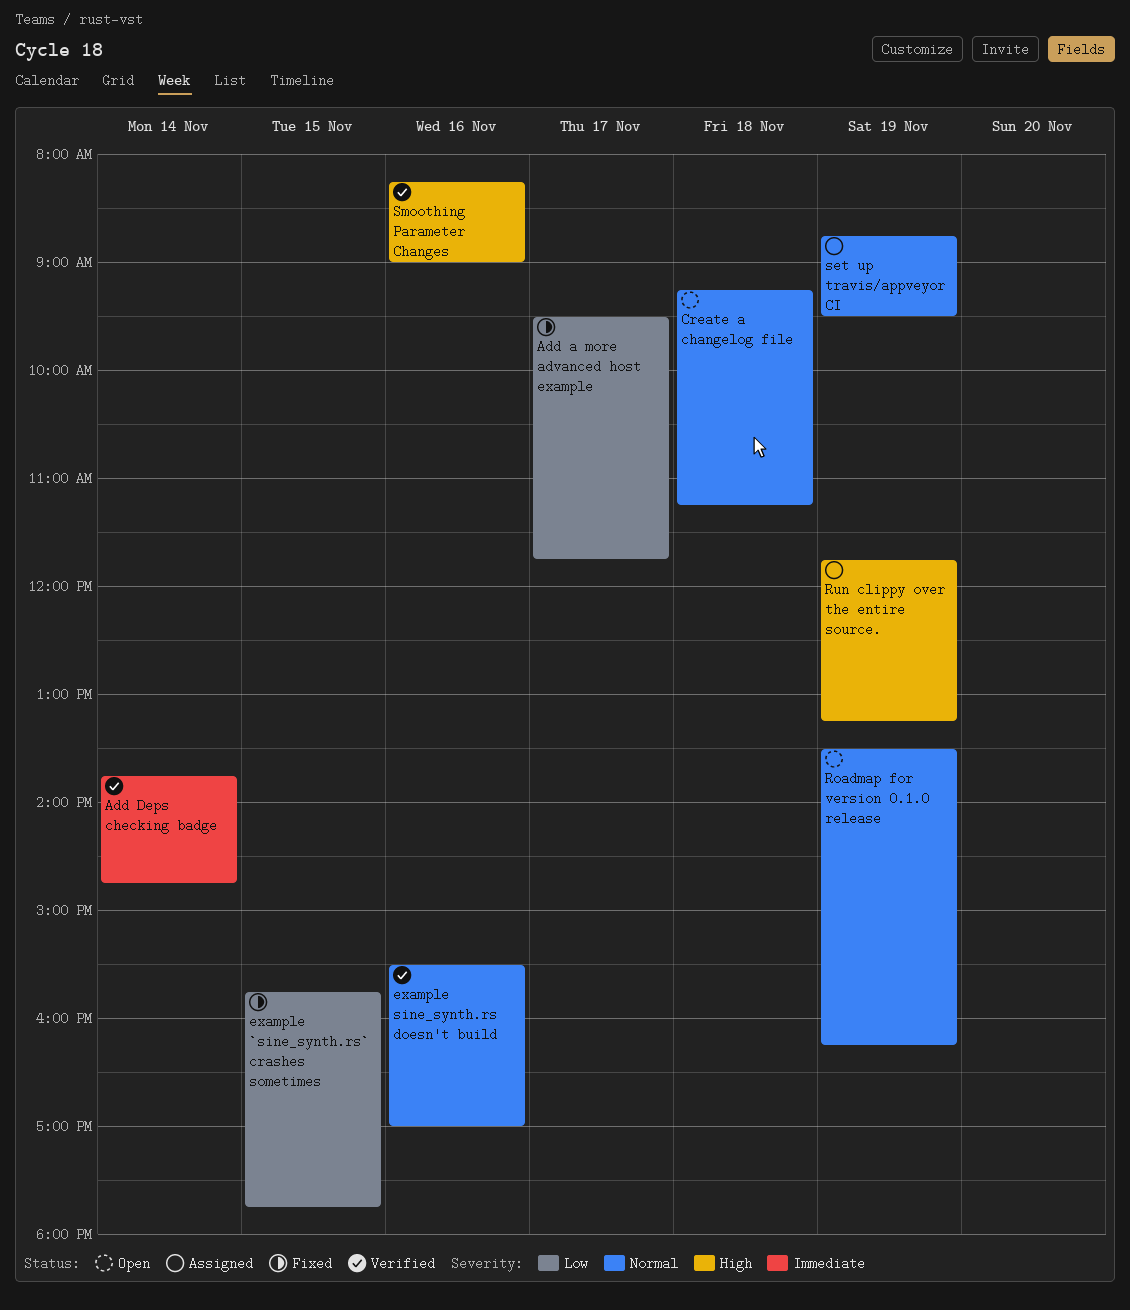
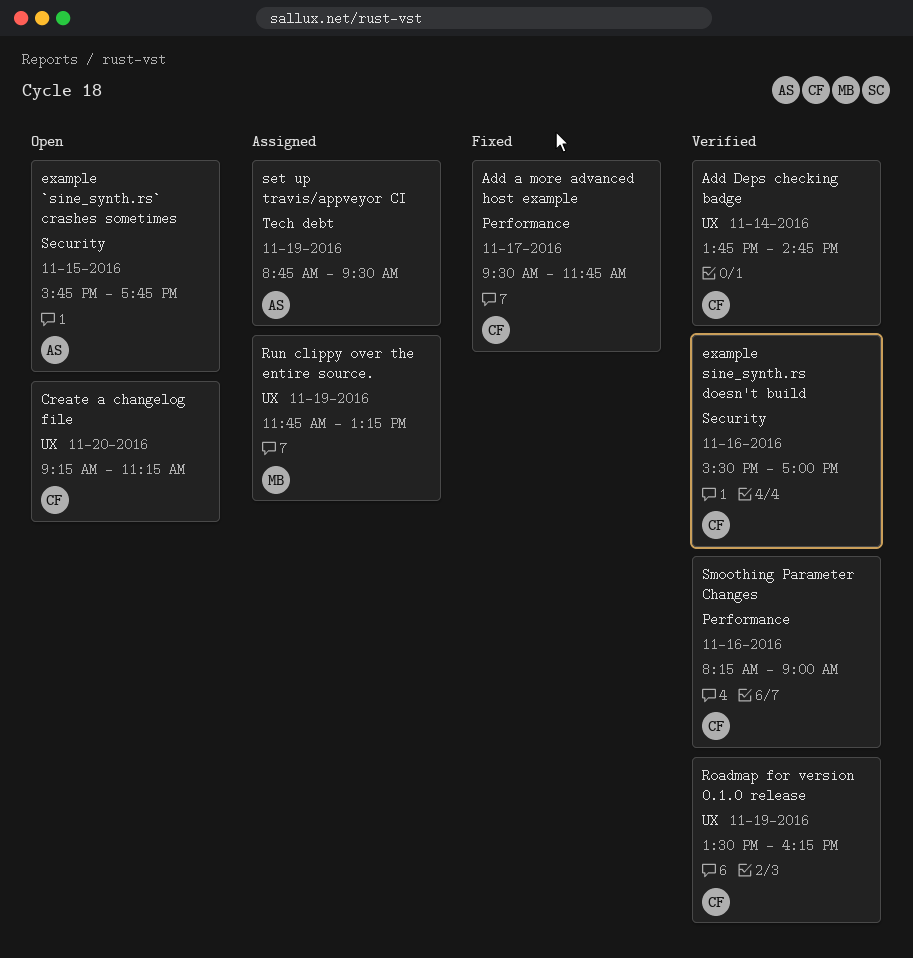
Create a changelog file, day: Nov 18 -> Nov 20
example `sine_synth.rs` crashes sometimes, status: Fixed -> Open
Roadmap for version 0.1.0 release, status: Open -> Verified

